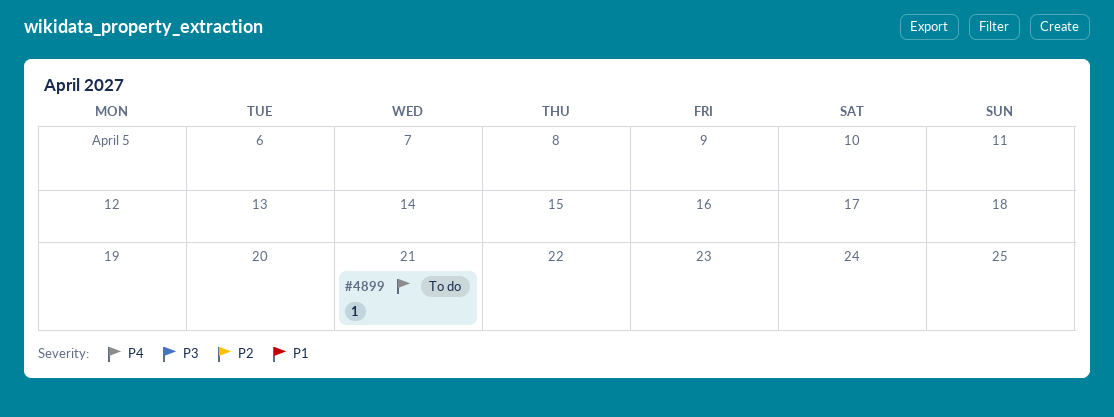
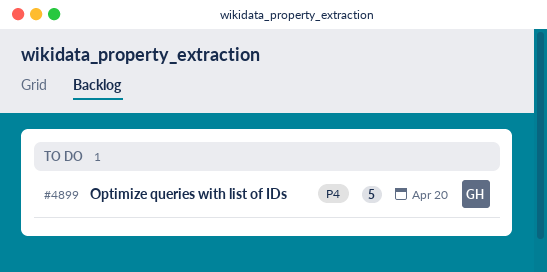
#4899, estimate: 1 -> 5
#4899, due: Apr 21 -> Apr 20

